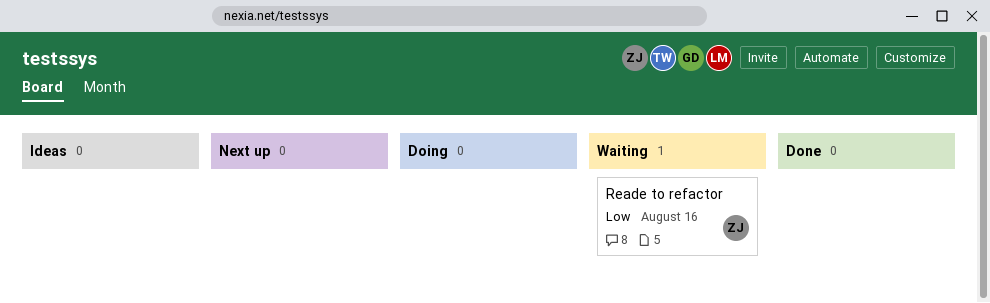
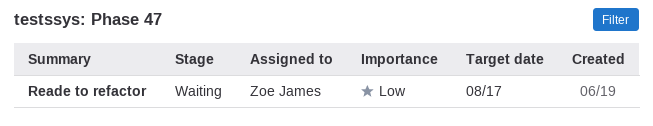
Reade to refactor, due: Aug 16 -> Aug 17

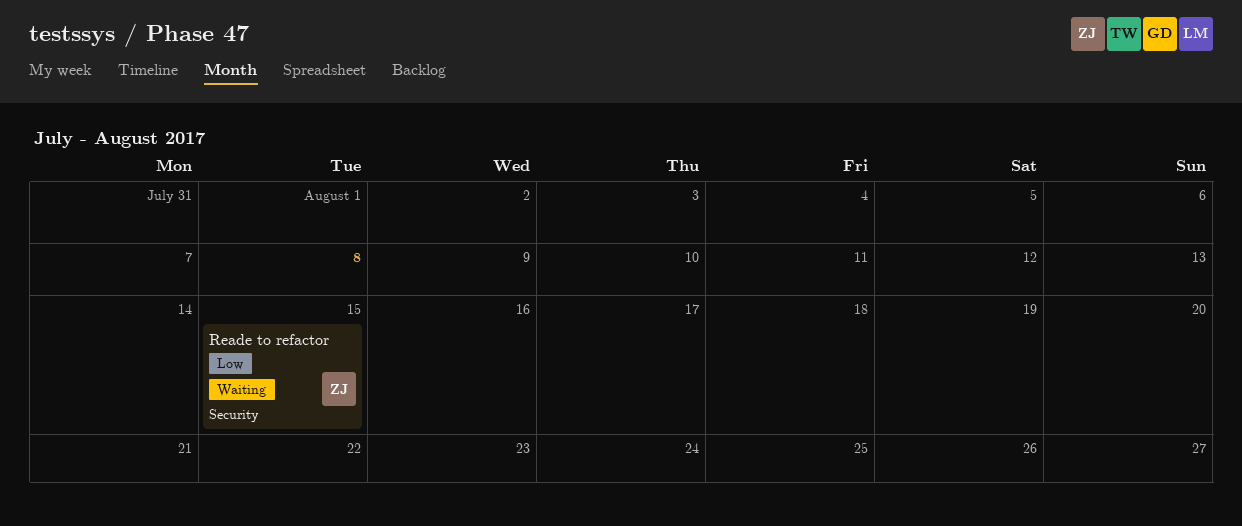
Reade to refactor, due: Aug 17 -> Aug 15

